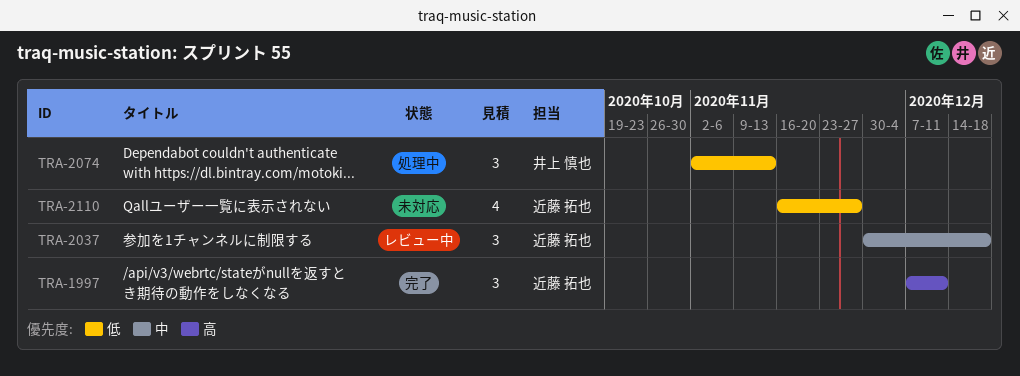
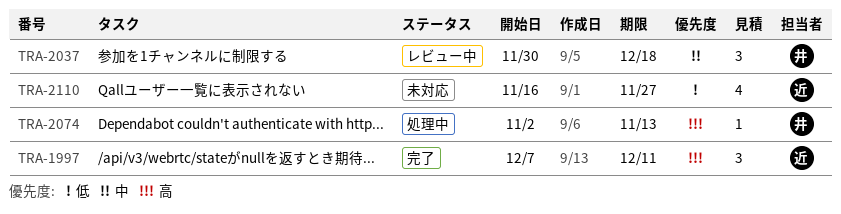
TRA-2037, owner: 近藤 拓也 -> 井上 慎也
TRA-2074, priority: 低 -> 高
TRA-2074, estimate: 3 -> 1

